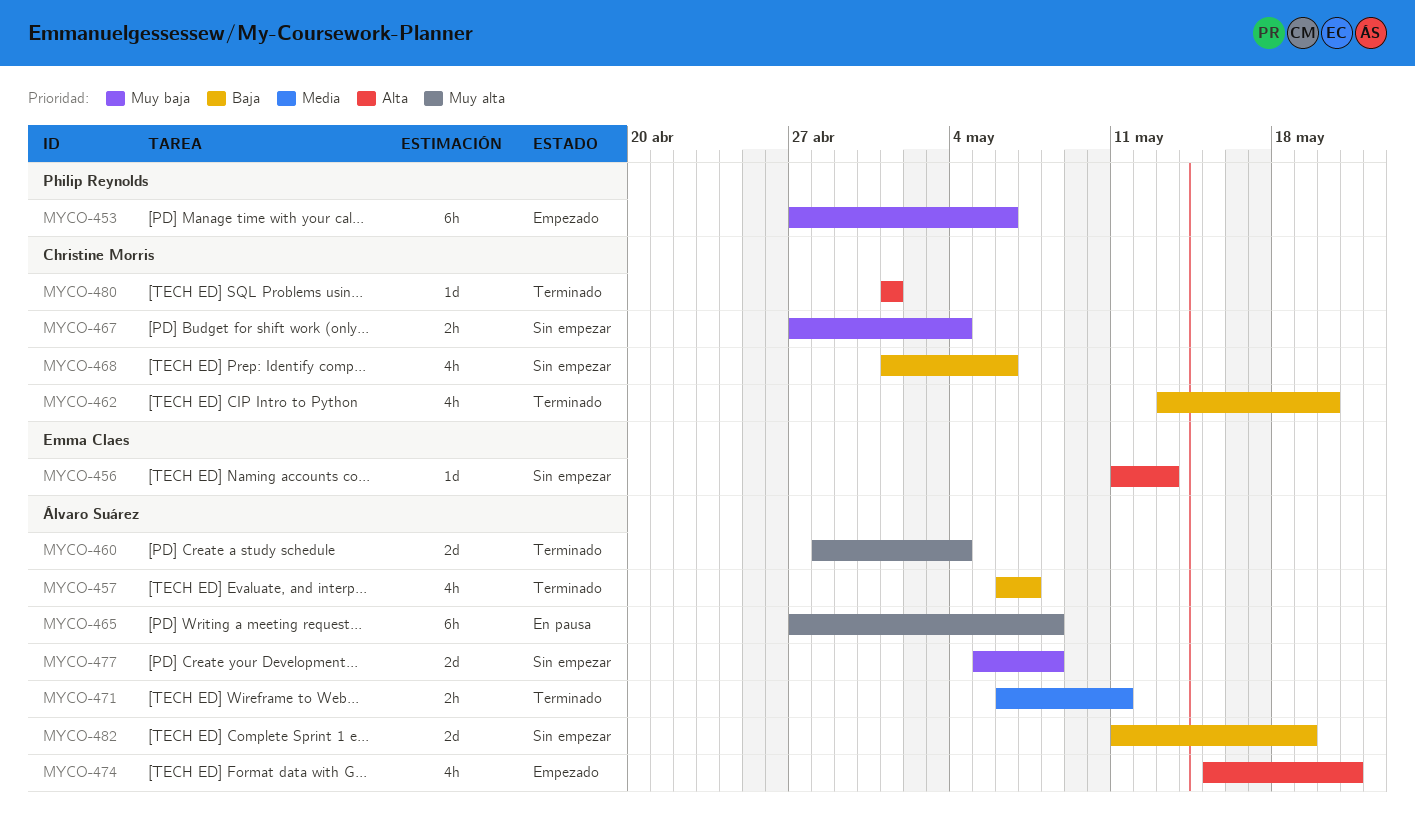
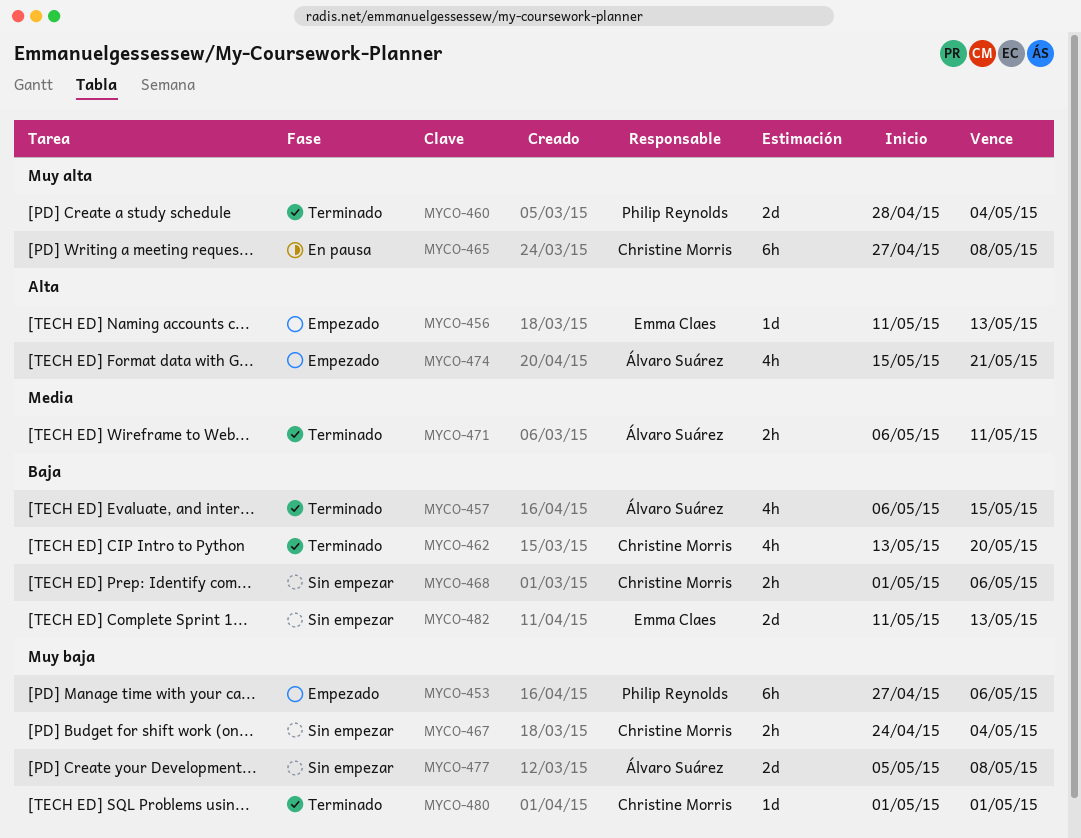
MYCO-456, status: Sin empezar -> Empezado
MYCO-457, due: May 7 -> May 15
MYCO-460, owner: Álvaro Suárez -> Philip Reynolds
MYCO-465, owner: Álvaro Suárez -> Christine Morris
MYCO-467, start: Apr 27 -> Apr 24
MYCO-468, estimate: 4h -> 2h
MYCO-480, priority: Alta -> Muy baja
MYCO-482, owner: Álvaro Suárez -> Emma Claes
MYCO-482, due: May 19 -> May 13

